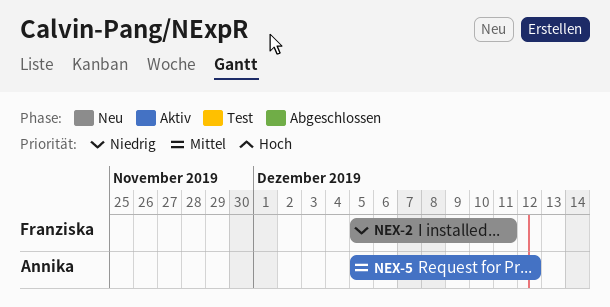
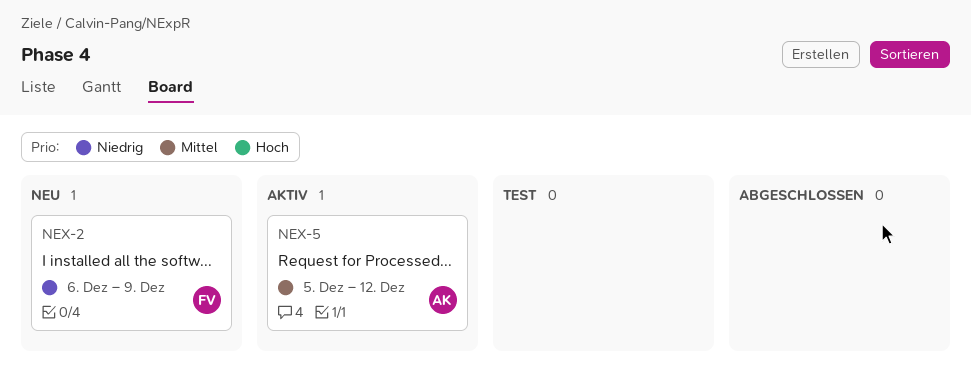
NEX-2, start: Dec 5 -> Dec 6
NEX-2, due: Dec 11 -> Dec 9

